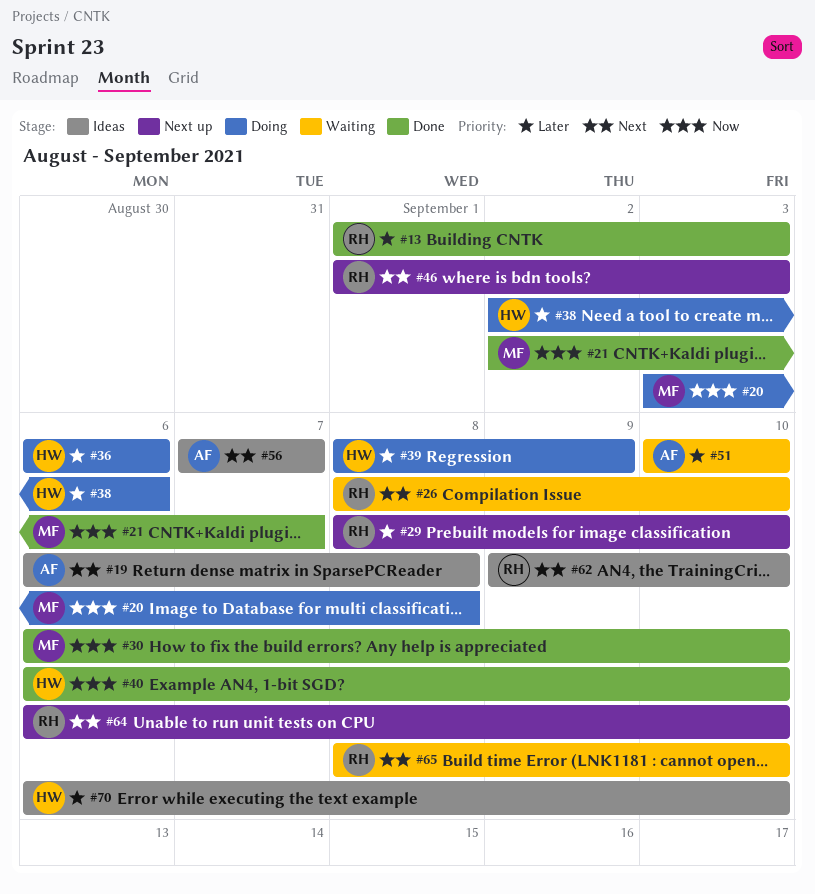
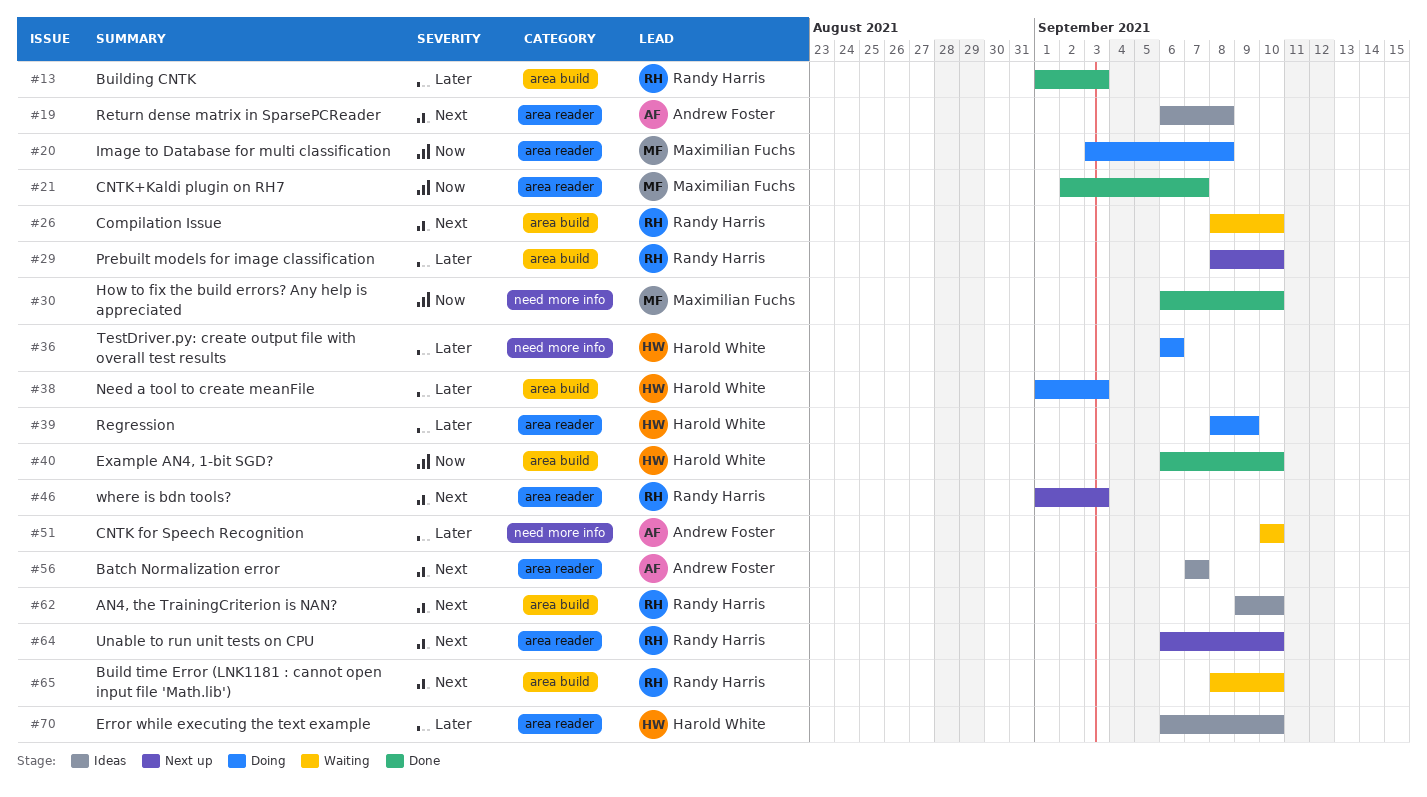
#38, start: Sep 2 -> Sep 1
#38, due: Sep 6 -> Sep 3

